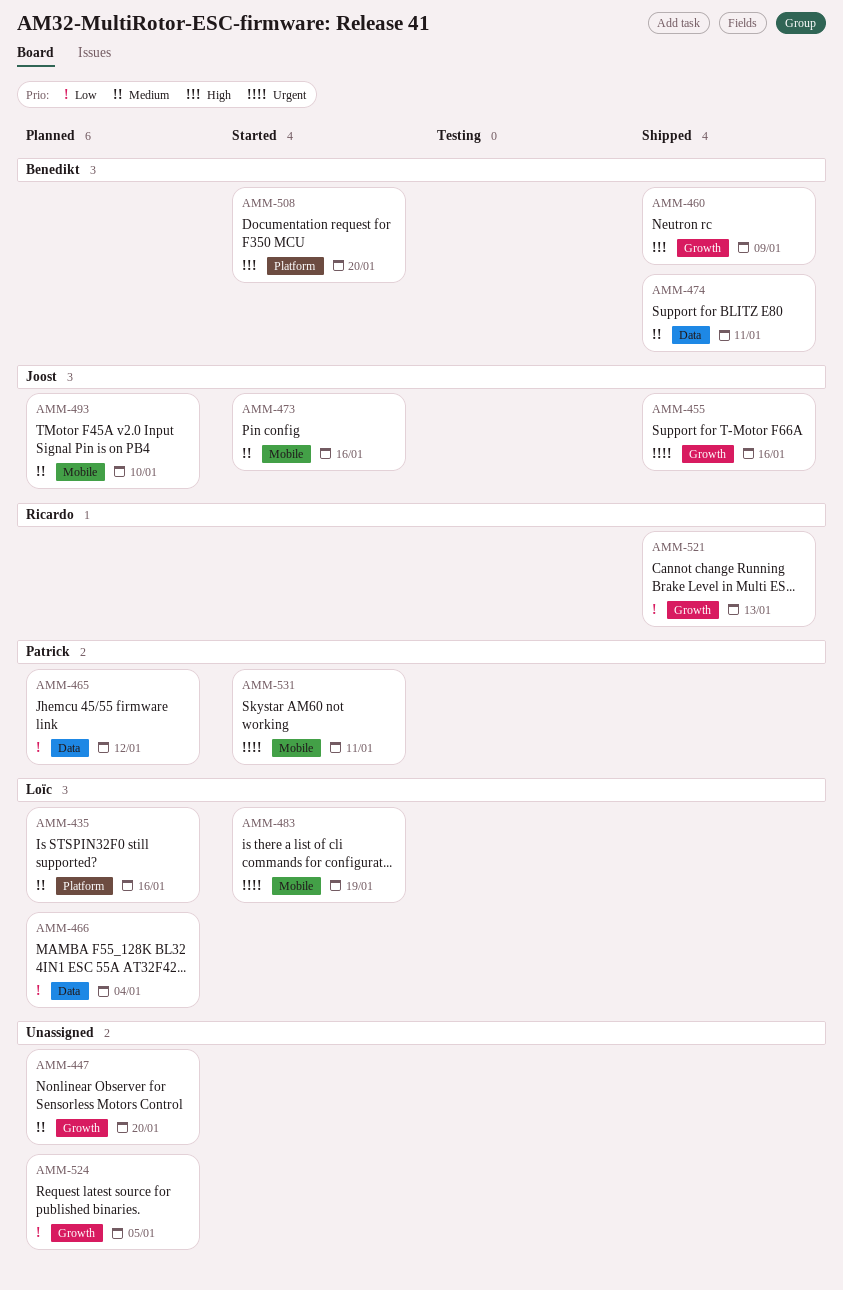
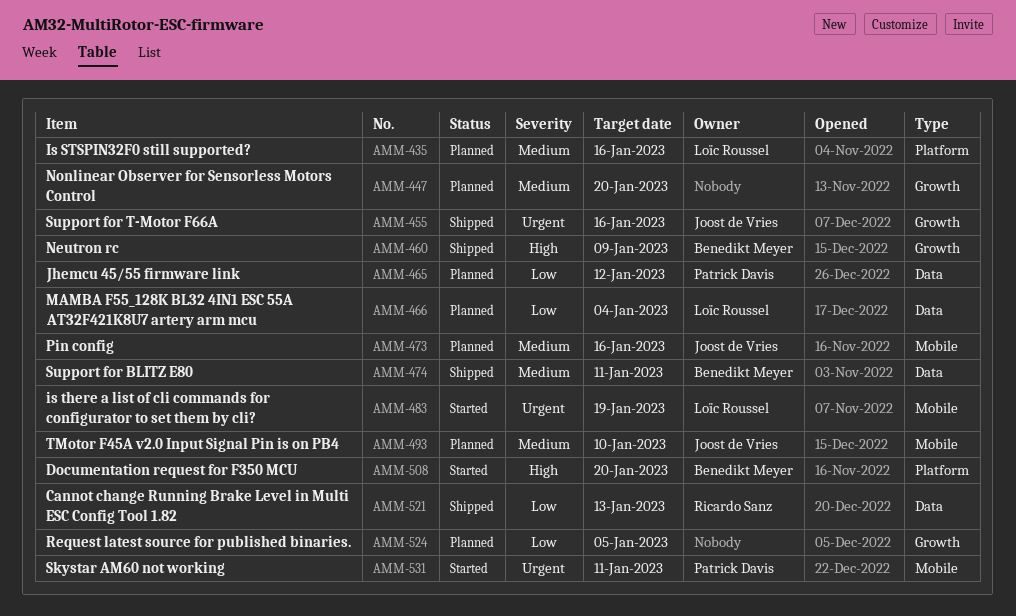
AMM-473, status: Started -> Planned
AMM-521, label: Growth -> Data

